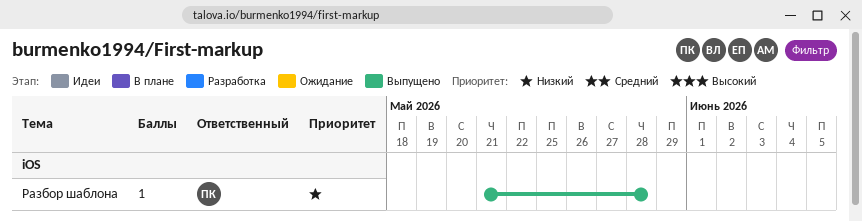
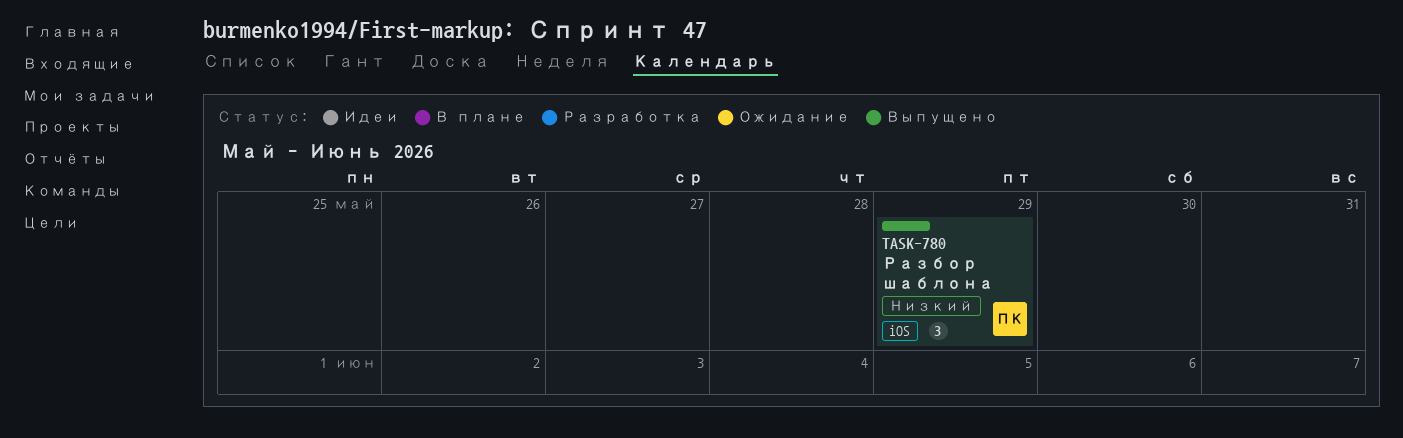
Разбор шаблона, estimate: 1 -> 3
Разбор шаблона, due: May 28 -> May 29

